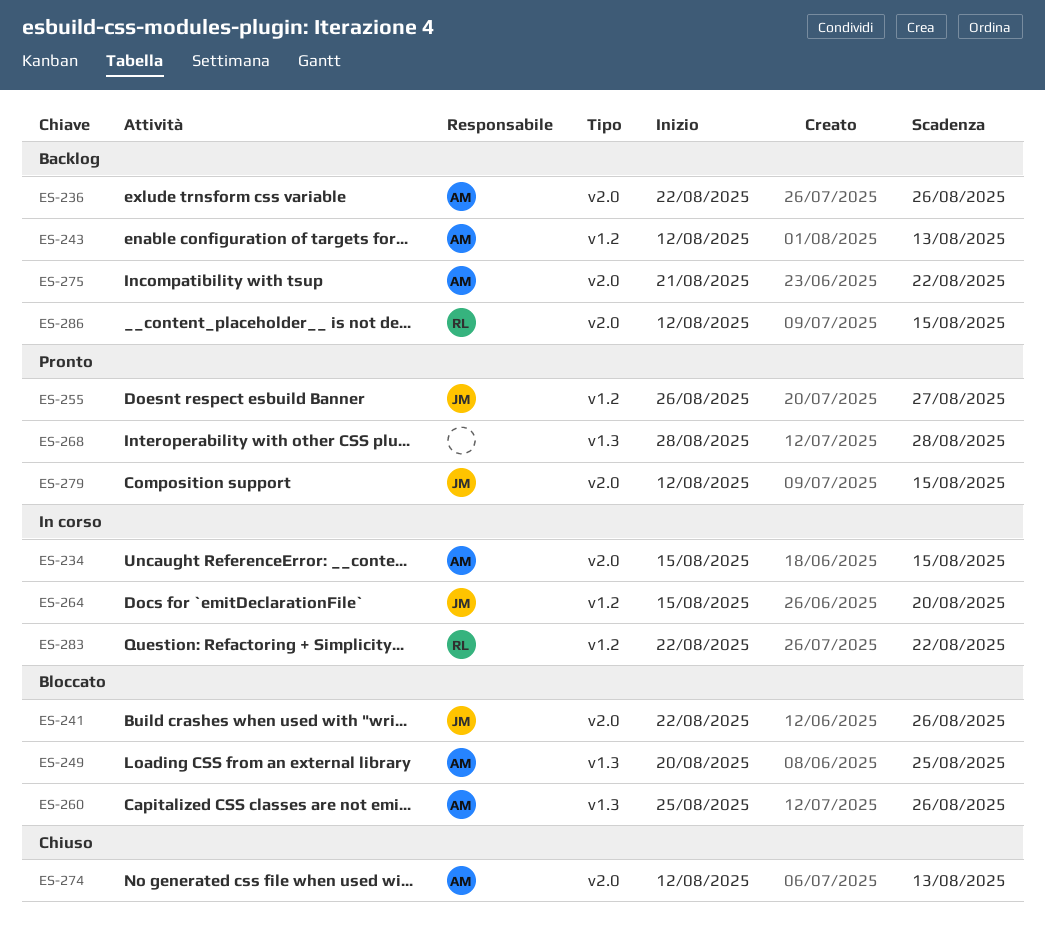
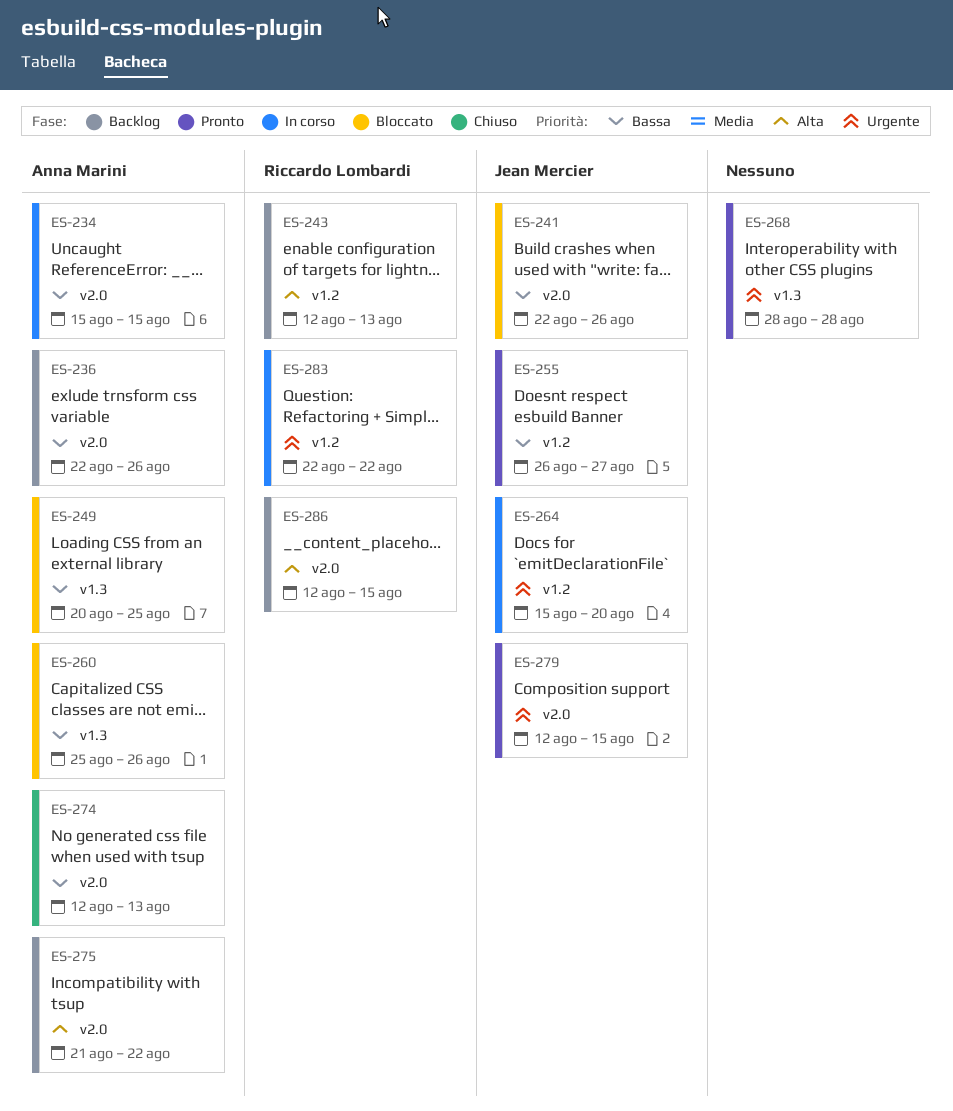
ES-243, owner: Anna Marini -> Riccardo Lombardi

